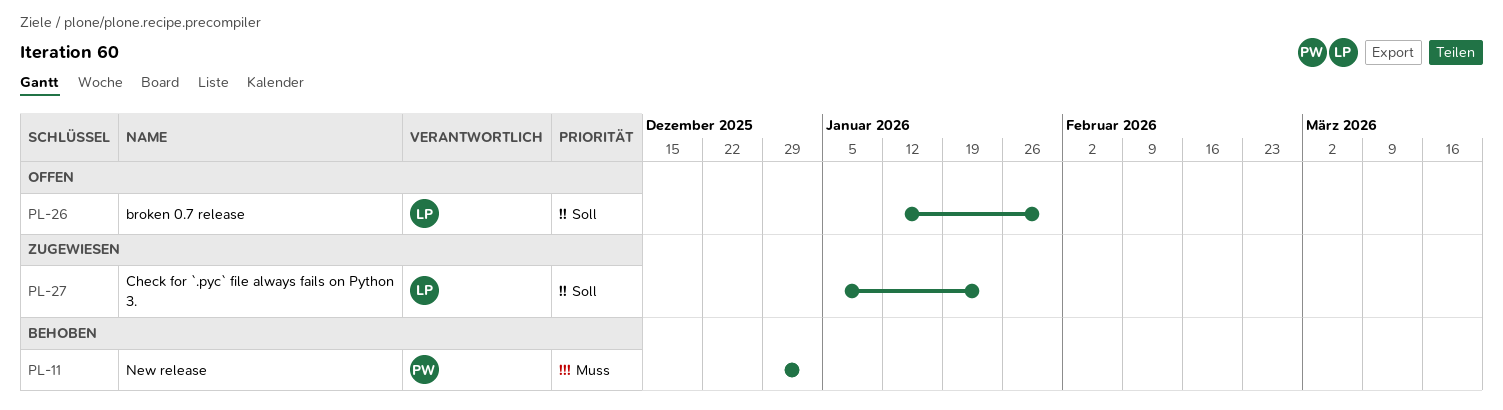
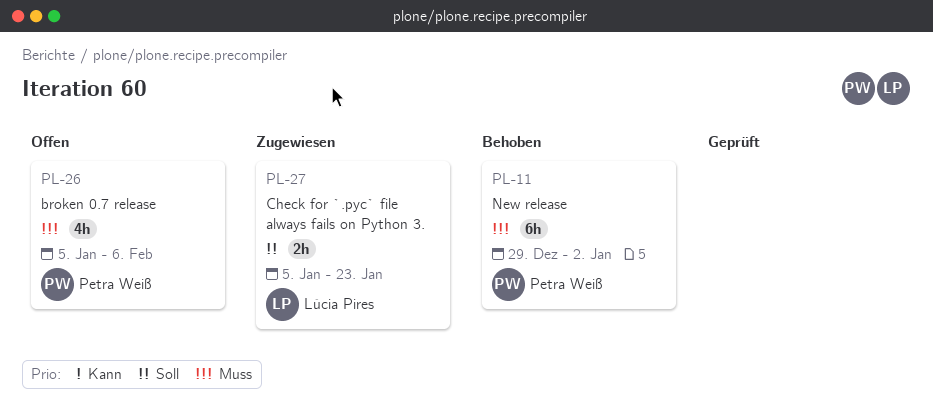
PL-26, owner: Lúcia Pires -> Petra Weiß
PL-26, priority: Soll -> Muss
PL-26, start: Jan 12 -> Jan 5
PL-26, due: Jan 30 -> Feb 6

